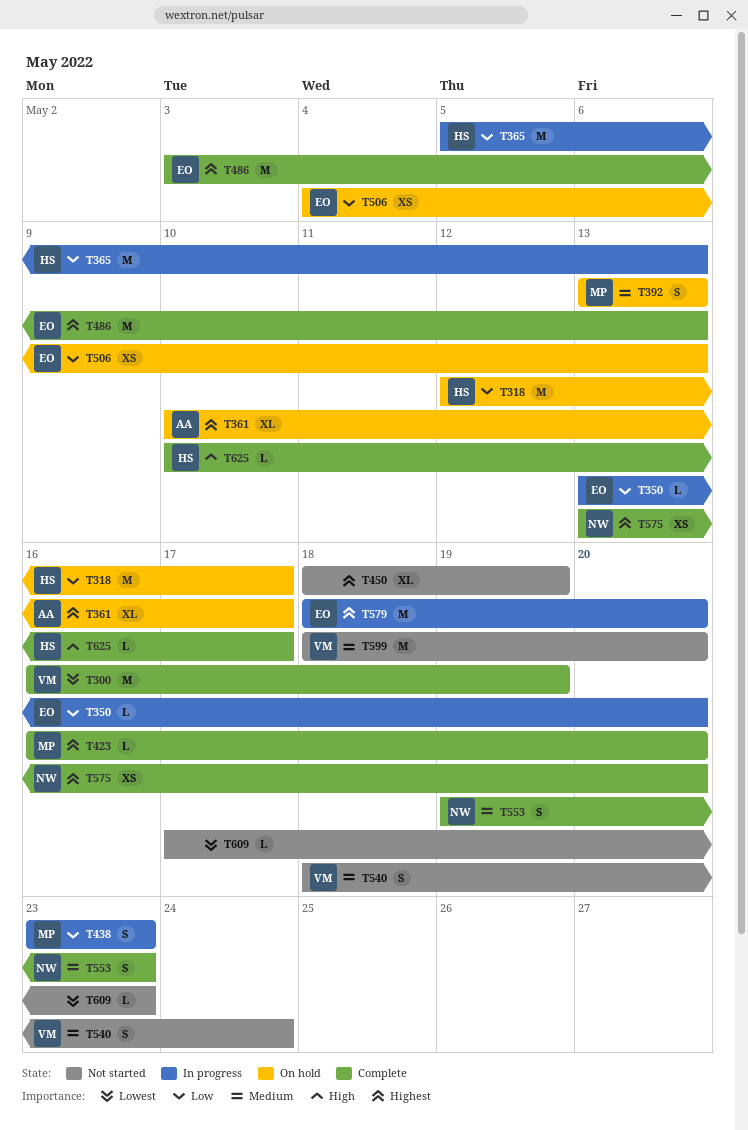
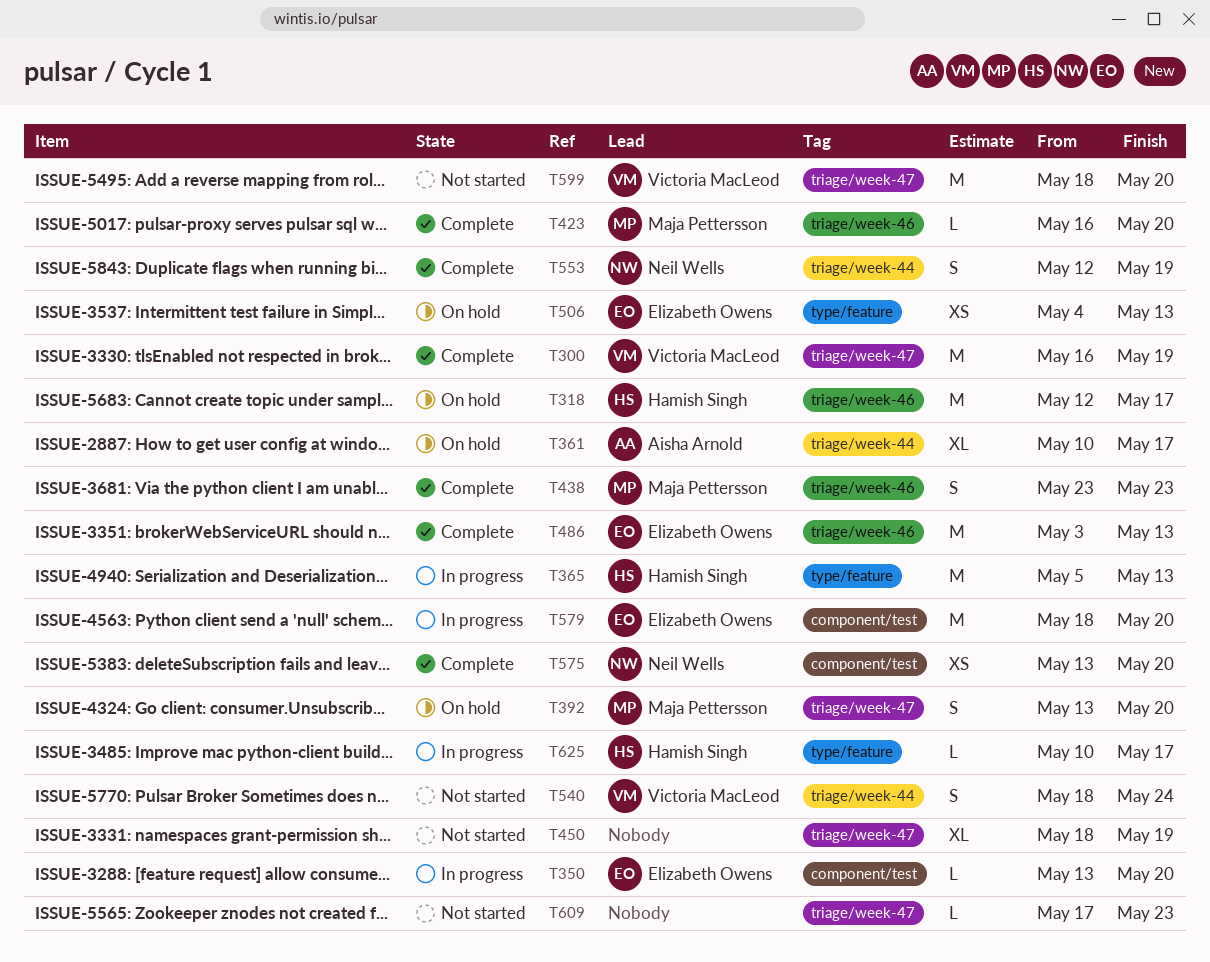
T392, due: May 13 -> May 20
T438, status: In progress -> Complete
T553, start: May 19 -> May 12
T553, due: May 23 -> May 19
T625, status: Complete -> In progress

